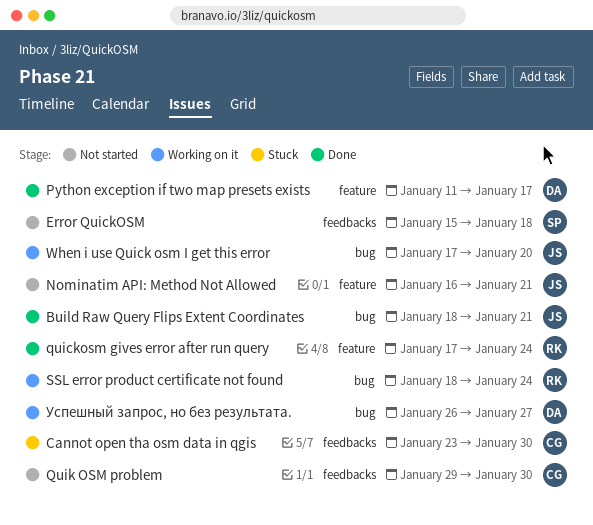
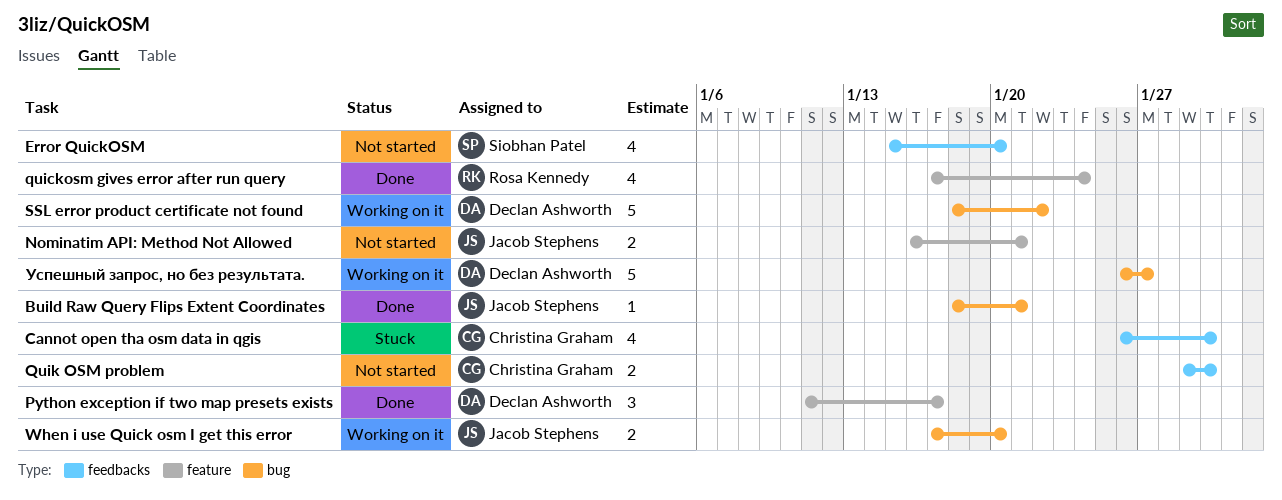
Cannot open tha osm data in qgis, start: Jan 23 -> Jan 26
Error QuickOSM, due: Jan 18 -> Jan 20
SSL error product certificate not found, owner: Rosa Kennedy -> Declan Ashworth
SSL error product certificate not found, due: Jan 24 -> Jan 22

